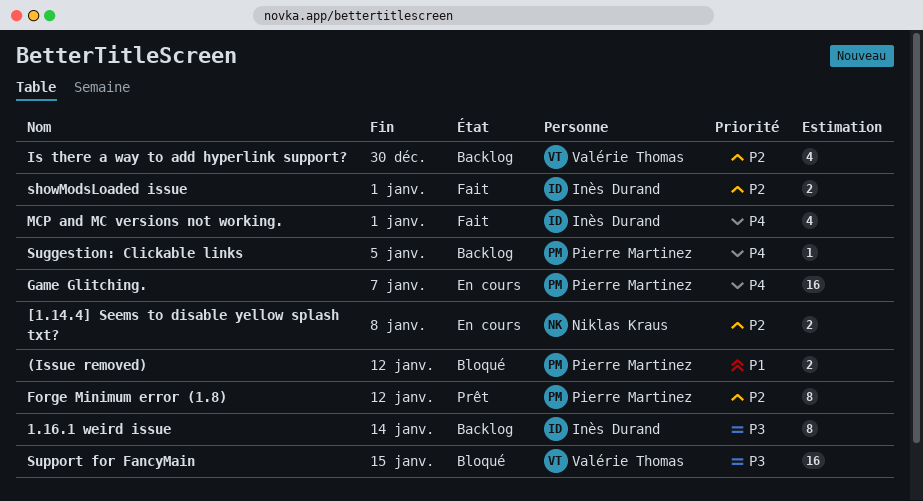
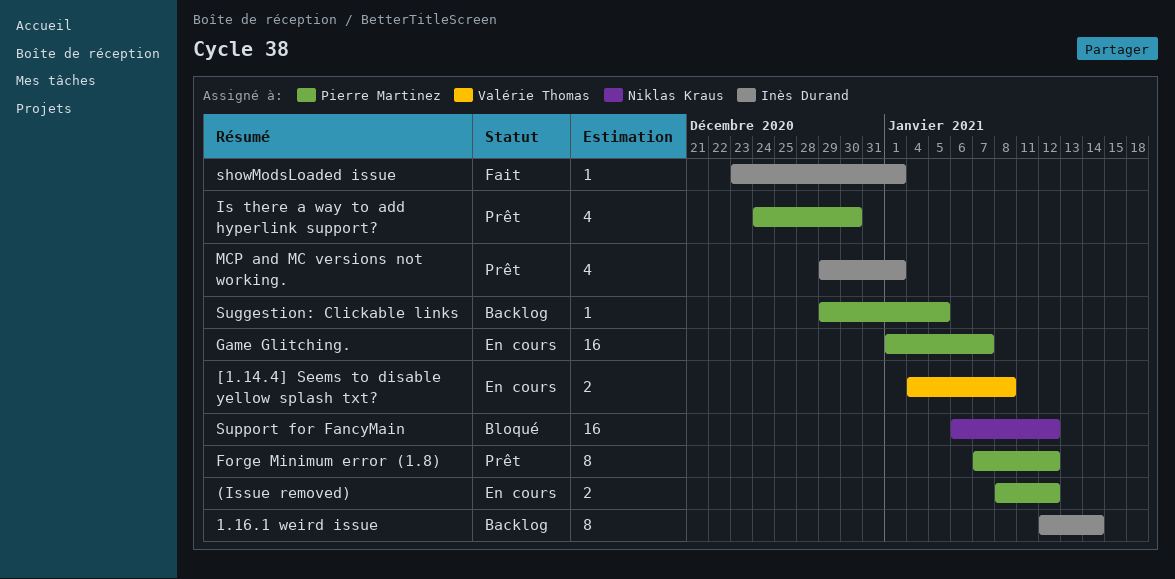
(Issue removed), status: Bloqué -> En cours
[1.14.4] Seems to disable yellow splash txt?, owner: Niklas Kraus -> Valérie Thomas
Is there a way to add hyperlink support?, status: Backlog -> Prêt
Is there a way to add hyperlink support?, owner: Valérie Thomas -> Pierre Martinez
MCP and MC versions not working., status: Fait -> Prêt
showModsLoaded issue, estimate: 2 -> 1
Support for FancyMain, owner: Valérie Thomas -> Niklas Kraus
Support for FancyMain, due: Jan 15 -> Jan 12

